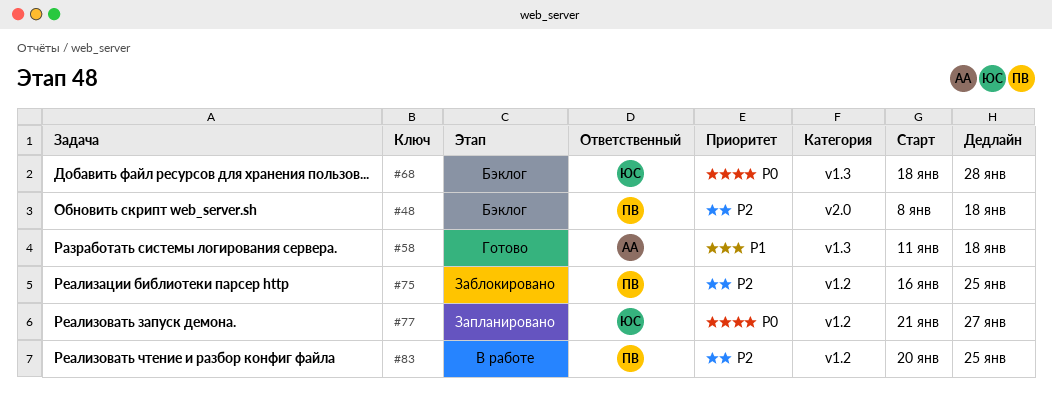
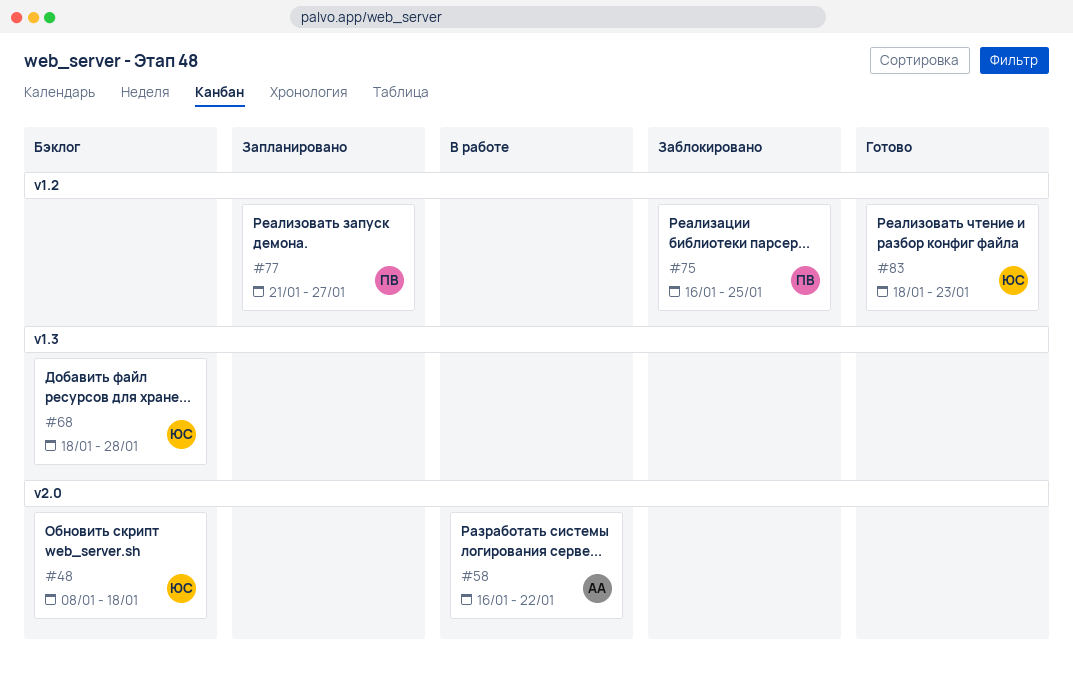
#48, owner: ПВ -> ЮС
#58, status: Готово -> В работе
#58, label: v1.3 -> v2.0
#58, start: Jan 11 -> Jan 16
#58, due: Jan 18 -> Jan 22
#77, owner: ЮС -> ПВ
#83, status: В работе -> Готово
#83, owner: ПВ -> ЮС
#83, start: Jan 20 -> Jan 18
#83, due: Jan 25 -> Jan 23

